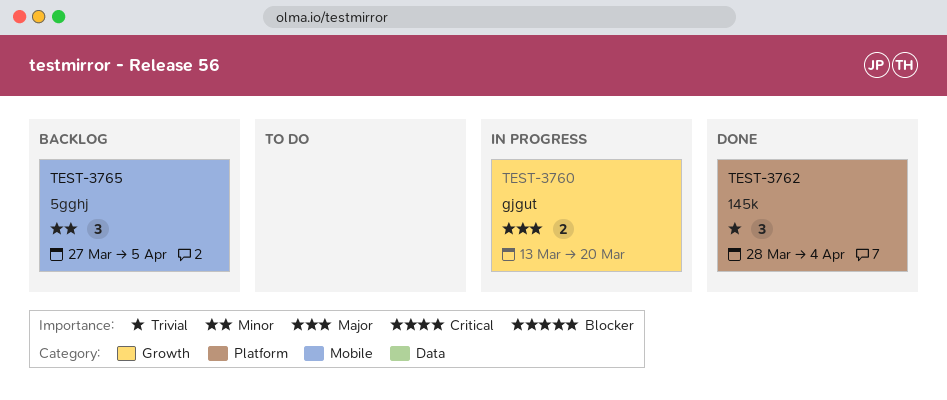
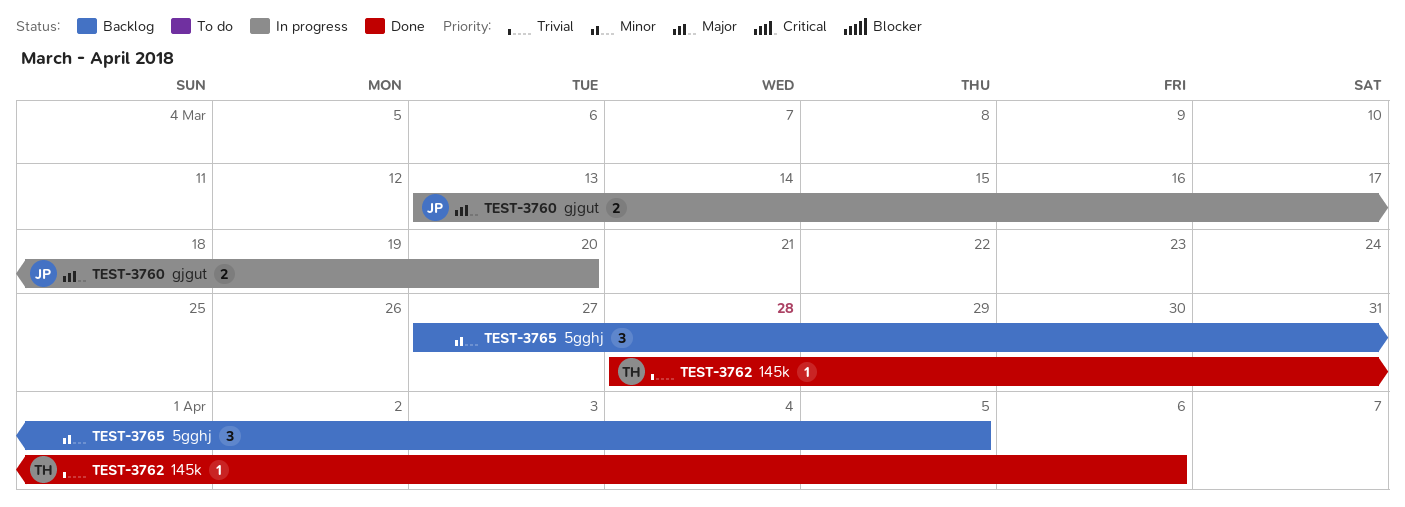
TEST-3762, estimate: 3 -> 1
TEST-3762, due: Apr 4 -> Apr 6

